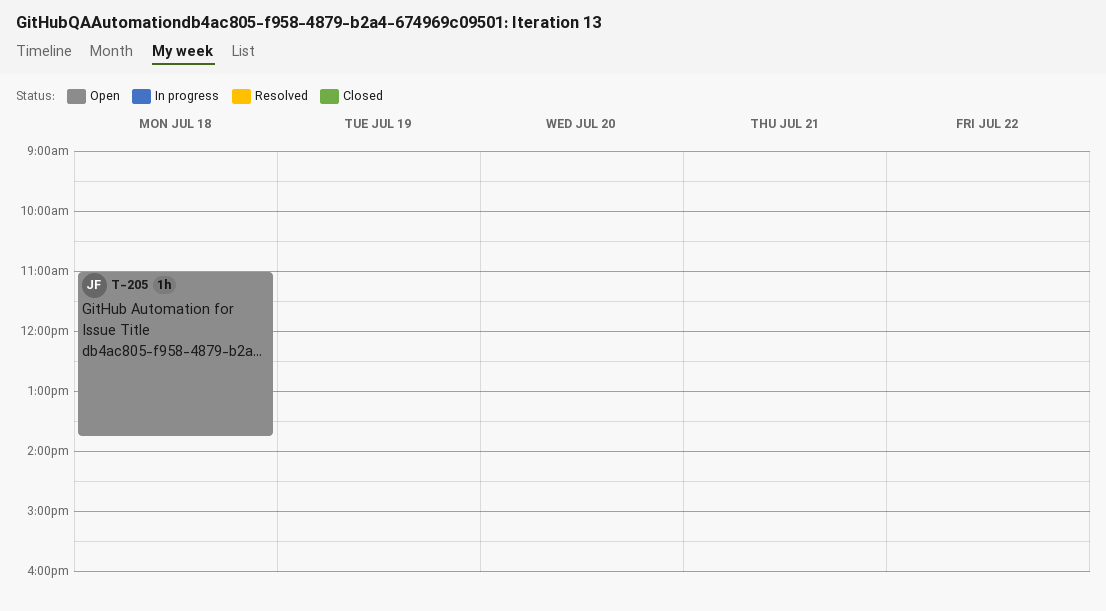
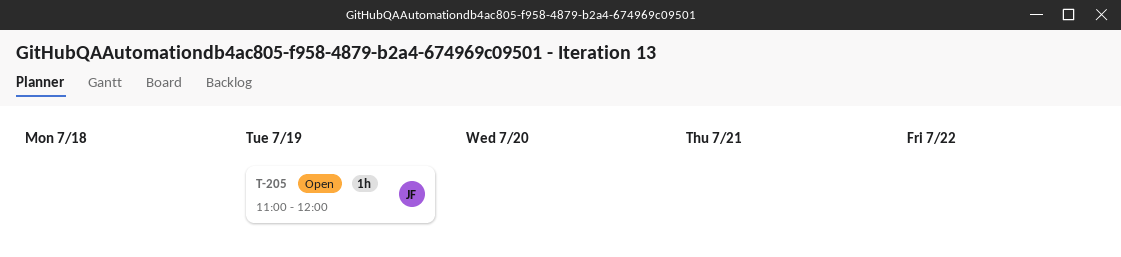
T-205, day: Jul 18 -> Jul 19
T-205, ends: 13:45 -> 12:00

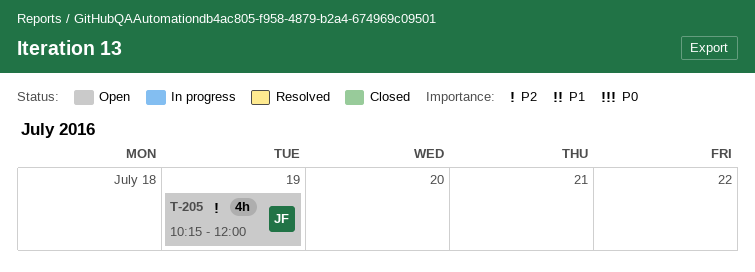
T-205, estimate: 1h -> 4h
T-205, begins: 11:00 -> 10:15

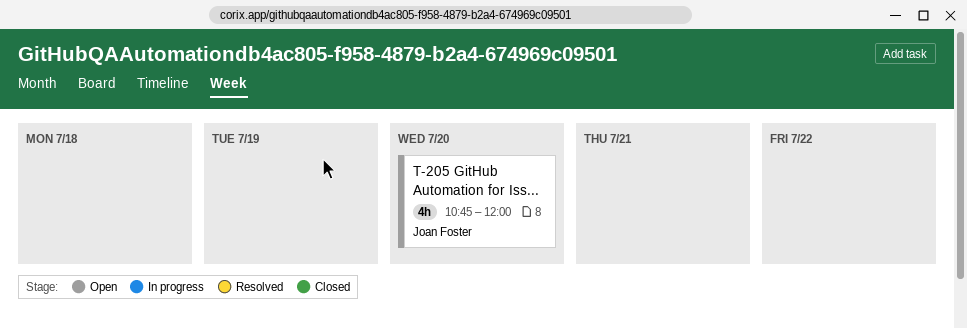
T-205, day: Jul 19 -> Jul 20
T-205, begins: 10:15 -> 10:45

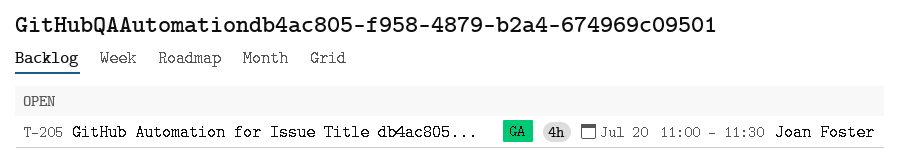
T-205, begins: 10:45 -> 11:00
T-205, ends: 12:00 -> 11:30

